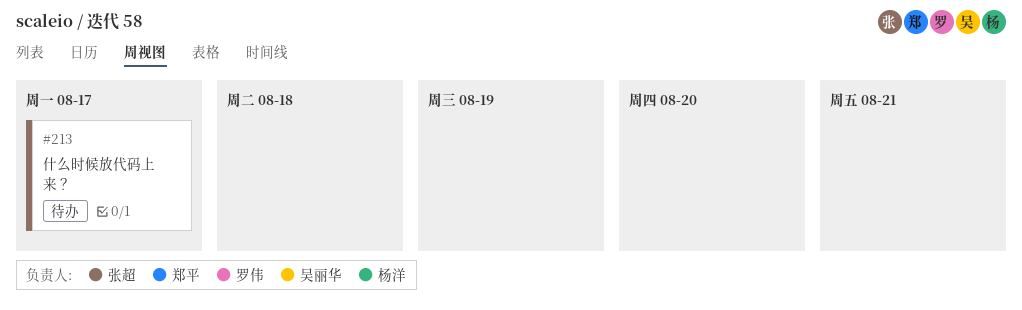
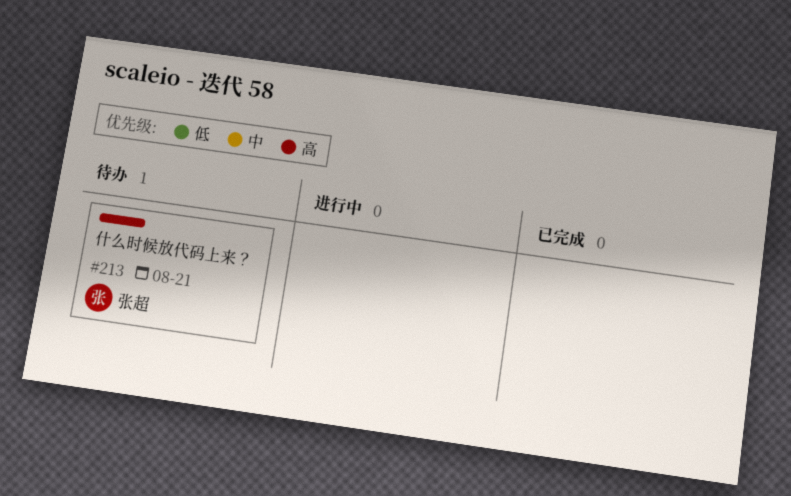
#213, due: Aug 17 -> Aug 21

